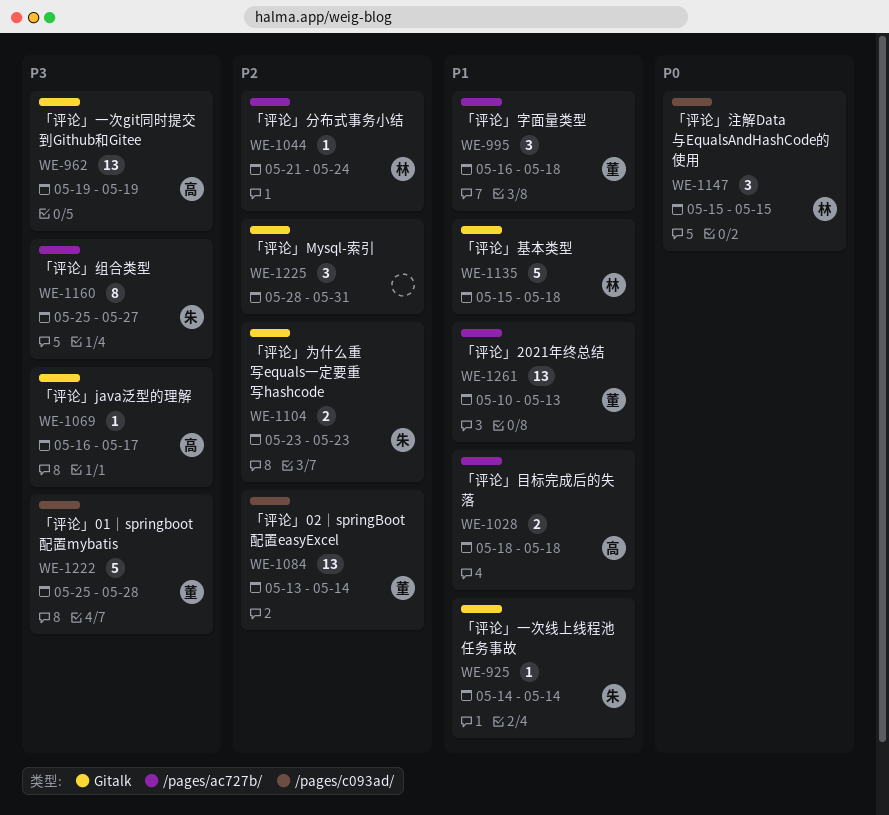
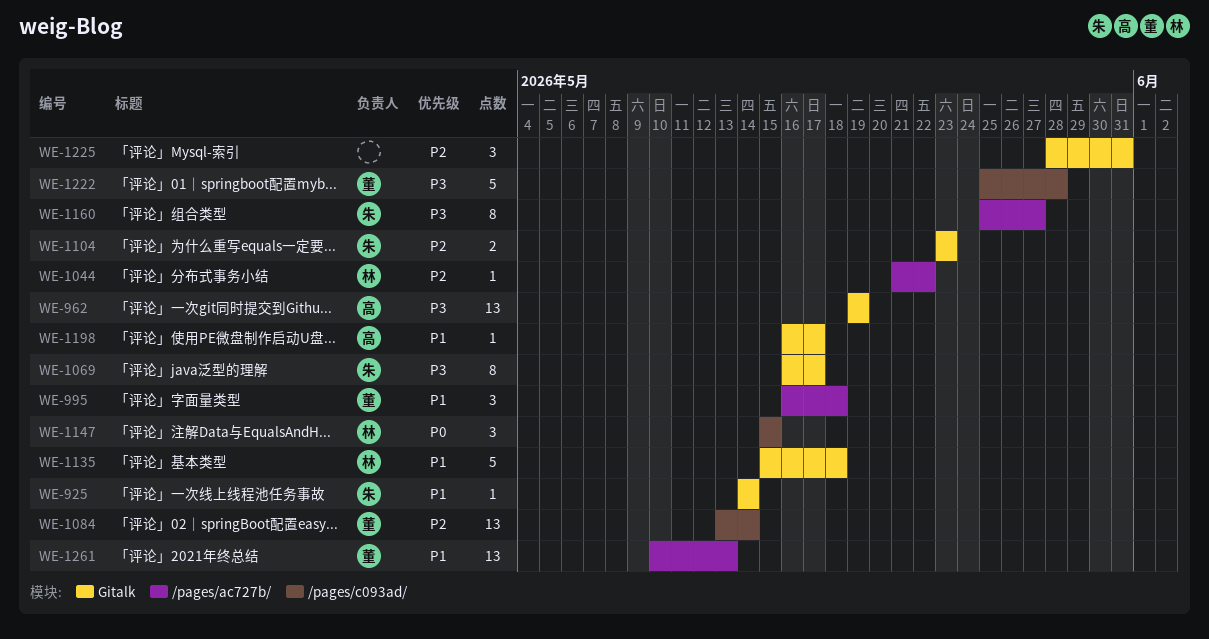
WE-1028: present -> none
WE-1044, due: May 24 -> May 22
WE-1069, owner: 高 -> 朱
WE-1069, estimate: 1 -> 8
WE-1198: none -> present

